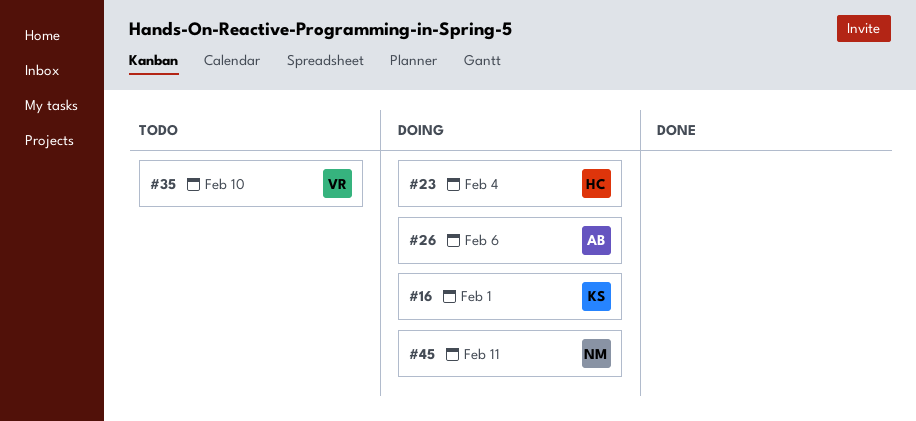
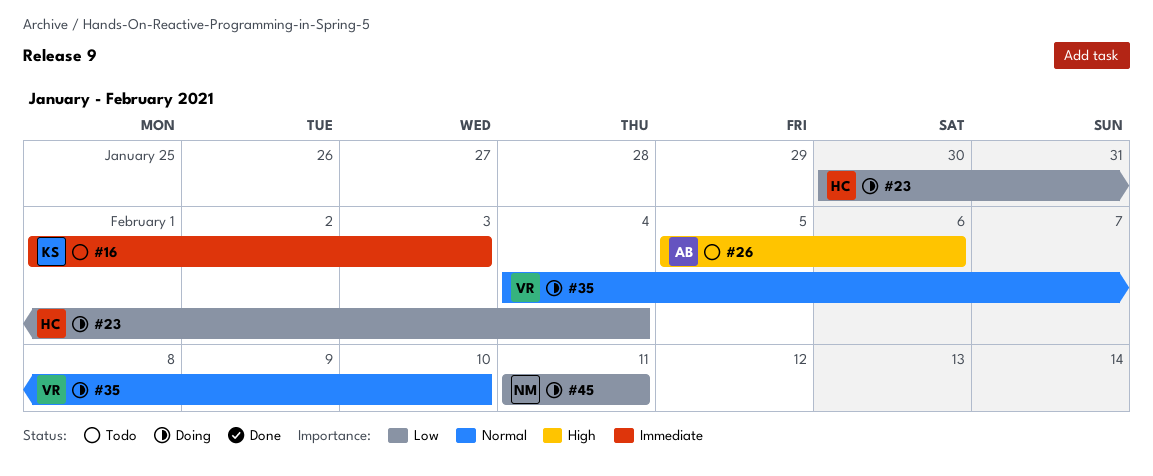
#16, status: Doing -> Todo
#16, due: Feb 1 -> Feb 3
#26, status: Doing -> Todo
#35, status: Todo -> Doing

